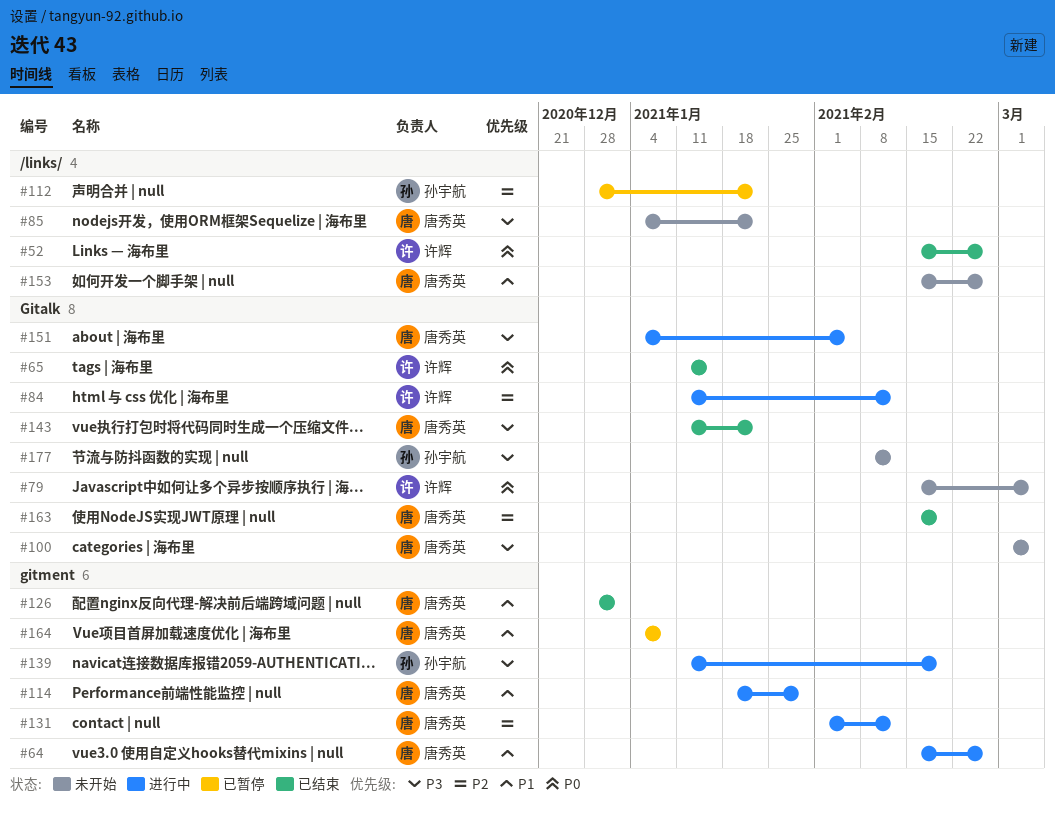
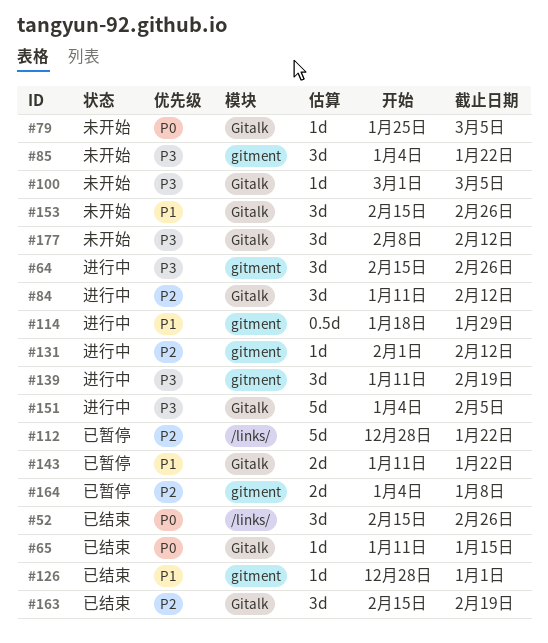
#64, priority: P1 -> P3
#79, start: Feb 15 -> Jan 25
#85, label: /links/ -> gitment
#143, status: 已结束 -> 已暂停
#143, priority: P3 -> P1
#153, label: /links/ -> Gitalk
#164, priority: P1 -> P2

